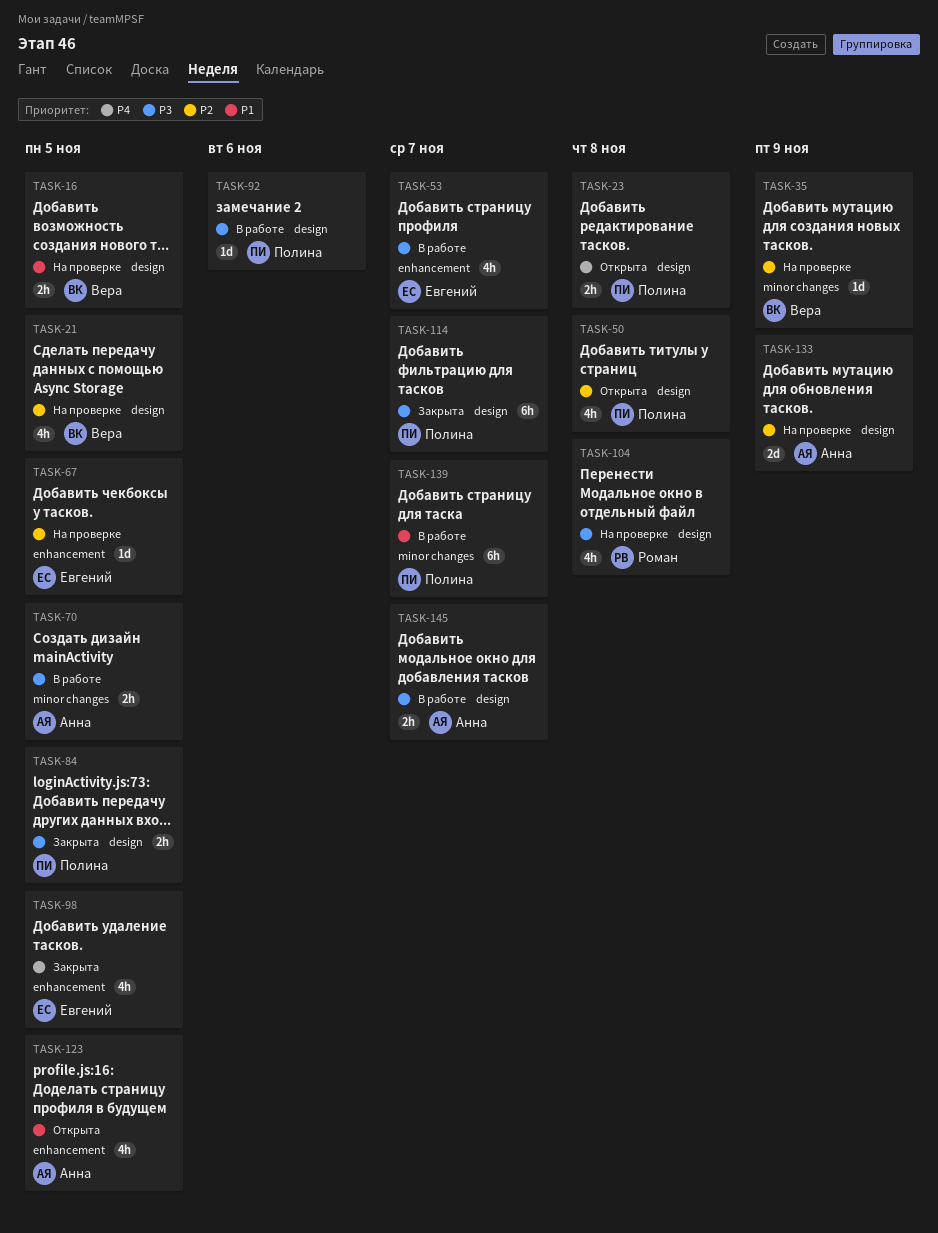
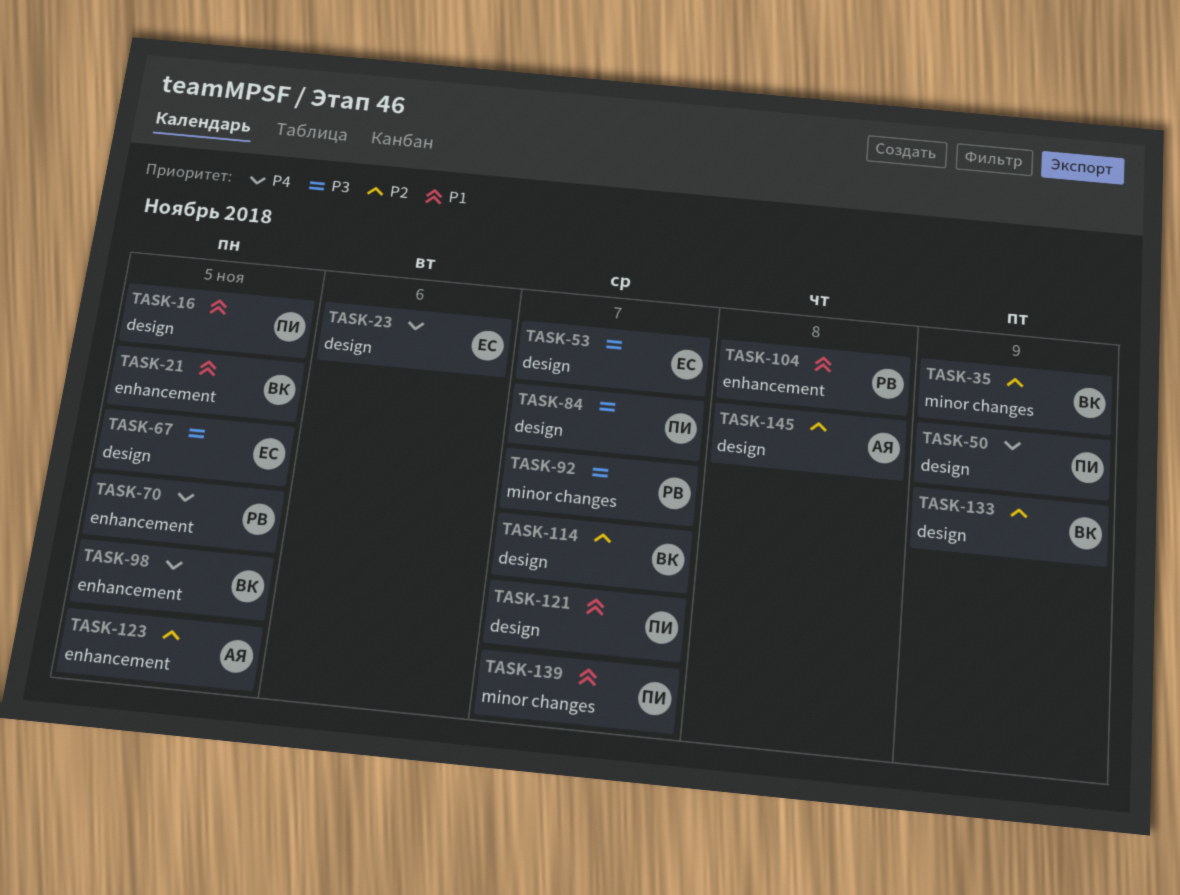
TASK-16, owner: Вера -> Полина
TASK-21, priority: P2 -> P1
TASK-21, label: design -> enhancement
TASK-23, owner: Полина -> Евгений
TASK-23, due: Nov 8 -> Nov 6
TASK-50, priority: P2 -> P4
TASK-50, due: Nov 8 -> Nov 9
TASK-53, label: enhancement -> design
TASK-67, priority: P2 -> P3
TASK-67, label: enhancement -> design
TASK-70, owner: Анна -> Роман
TASK-70, priority: P3 -> P4
TASK-70, label: minor changes -> enhancement
TASK-84, due: Nov 5 -> Nov 7
TASK-92, owner: Полина -> Роман
TASK-92, label: design -> minor changes
TASK-92, due: Nov 6 -> Nov 7
TASK-98, owner: Евгений -> Вера
TASK-104, priority: P3 -> P1
TASK-104, label: design -> enhancement
TASK-114, owner: Полина -> Вера
TASK-114, priority: P3 -> P2
TASK-121: none -> present
TASK-123, priority: P1 -> P2
TASK-133, owner: Анна -> Вера
TASK-145, priority: P3 -> P2
TASK-145, due: Nov 7 -> Nov 8

